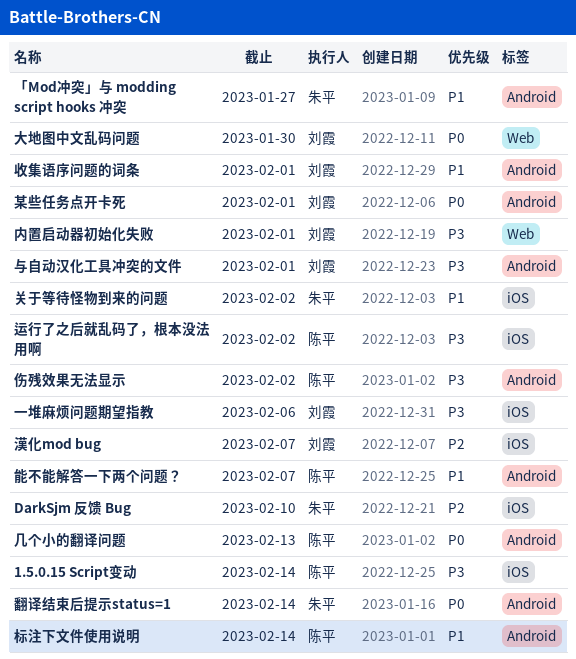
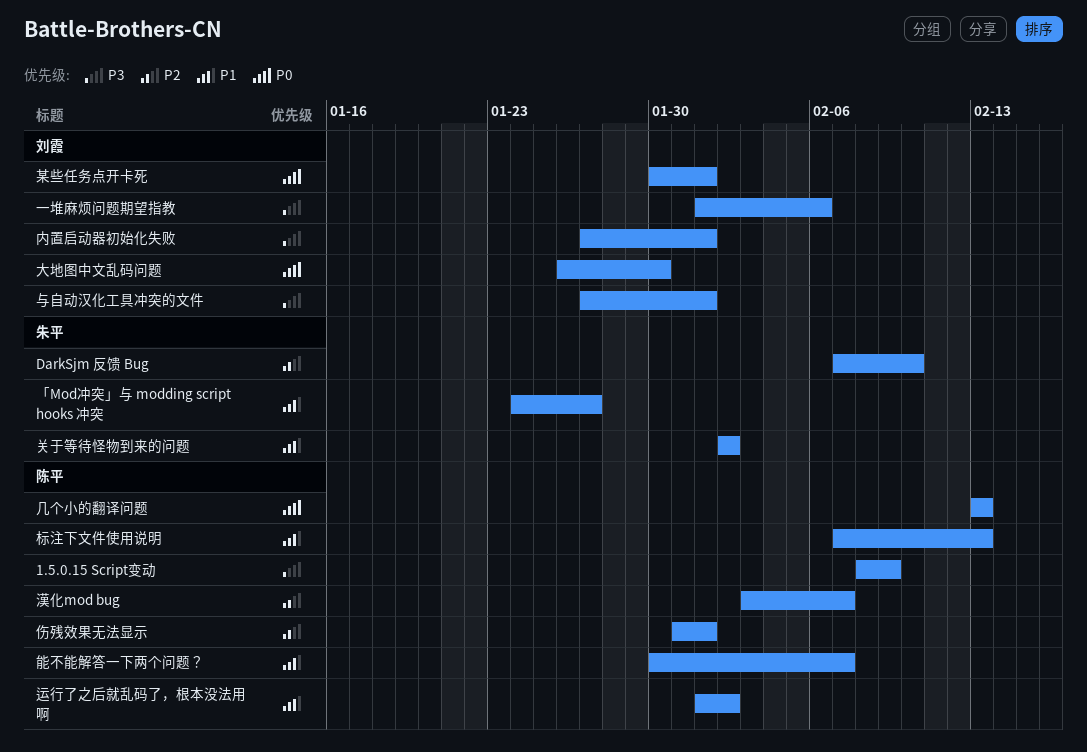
1.5.0.15 Script变动, due: Feb 14 -> Feb 9
伤残效果无法显示, priority: P3 -> P2
伤残效果无法显示, due: Feb 2 -> Feb 1
收集语序问题的词条: present -> none
标注下文件使用说明, due: Feb 14 -> Feb 13
漢化mod bug, owner: 刘霞 -> 陈平
翻译结束后提示status=1: present -> none
运行了之后就乱码了，根本没法用啊, priority: P3 -> P1

